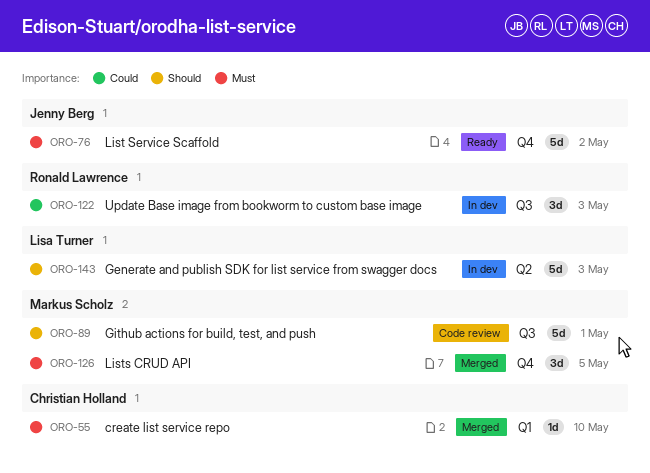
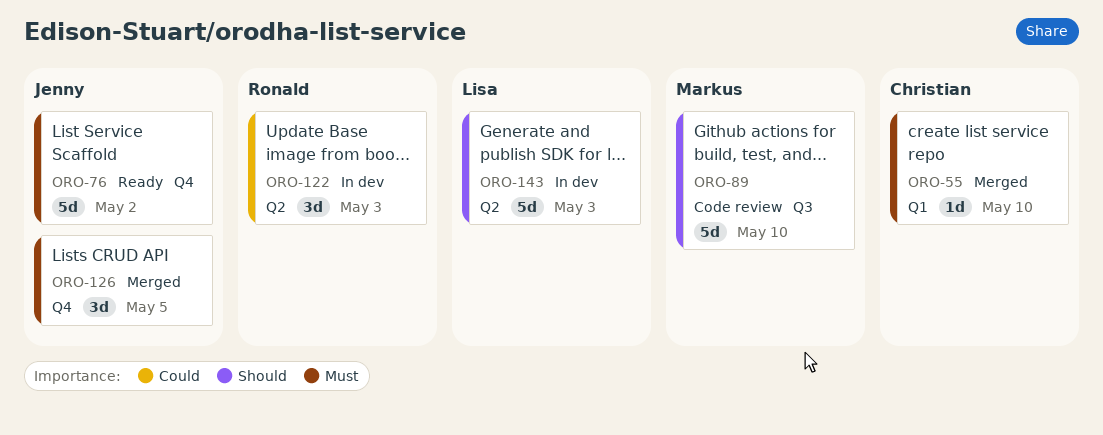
ORO-89, due: May 1 -> May 10
ORO-122, label: Q3 -> Q2
ORO-126, owner: Markus Scholz -> Jenny Berg

